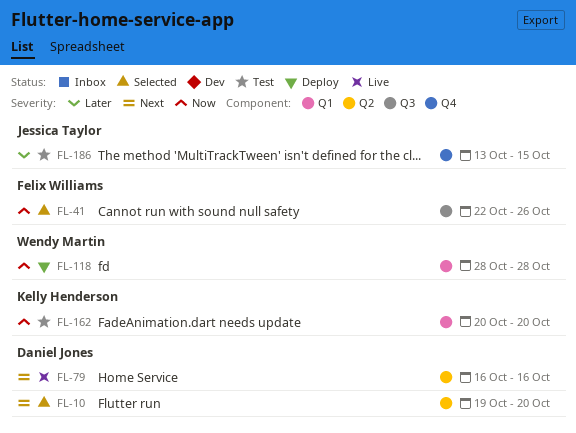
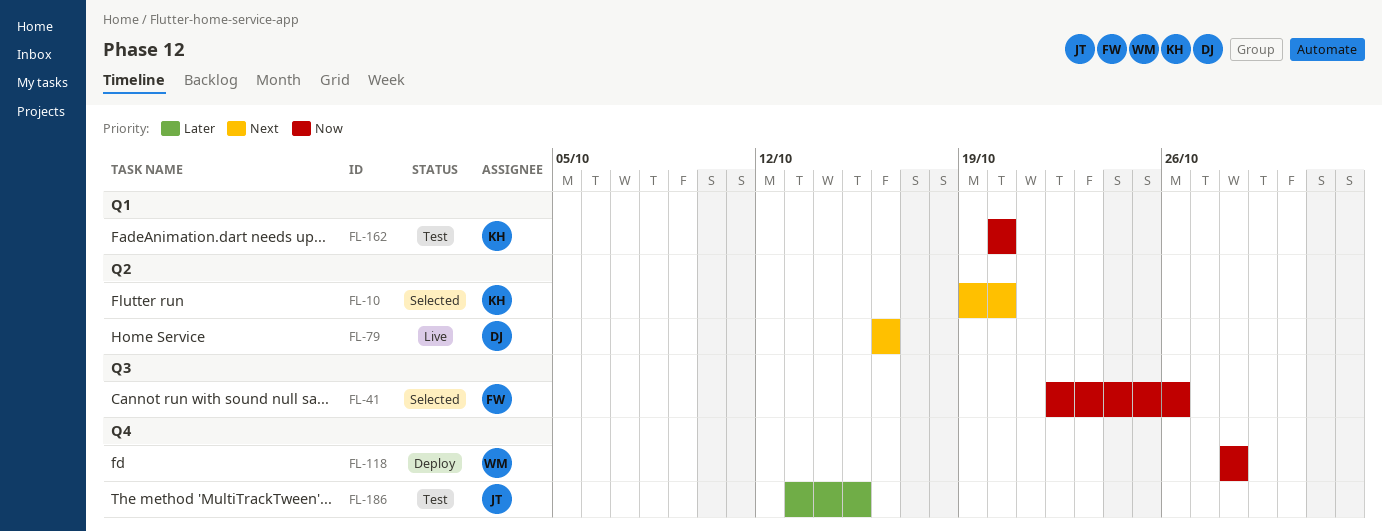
FL-10, owner: Daniel Jones -> Kelly Henderson
FL-118, label: Q1 -> Q4

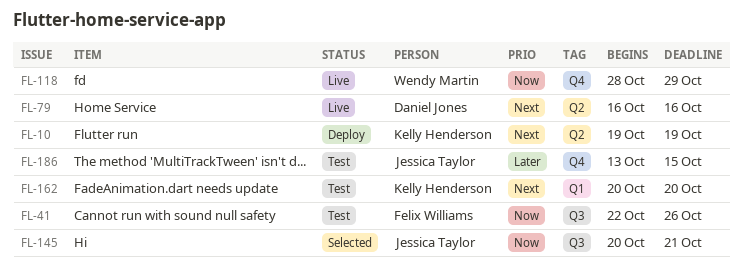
FL-10, status: Selected -> Deploy
FL-10, due: Oct 20 -> Oct 19
FL-41, status: Selected -> Test
FL-118, status: Deploy -> Live
FL-118, due: Oct 28 -> Oct 29
FL-145: none -> present
FL-162, priority: Now -> Next

